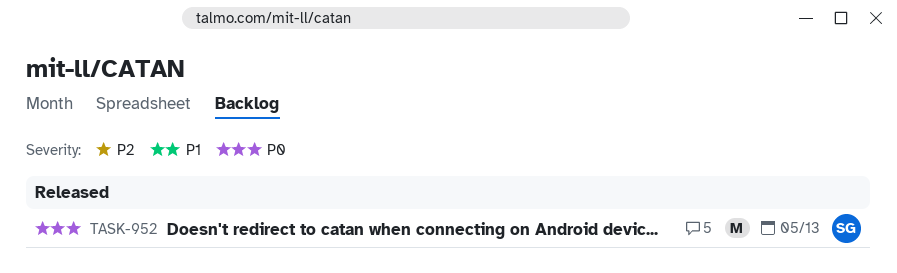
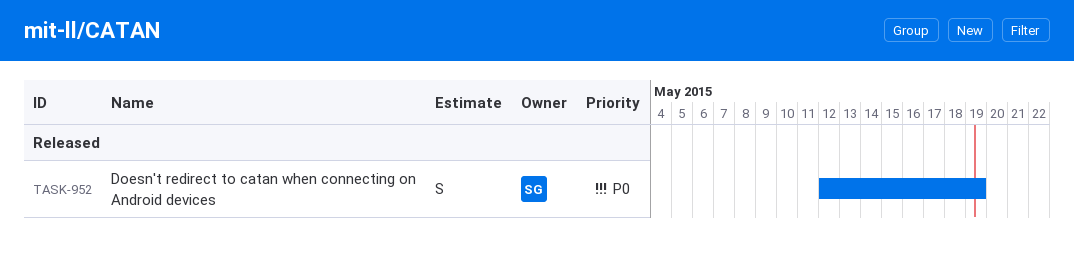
TASK-952, estimate: M -> S
TASK-952, due: May 13 -> May 19

